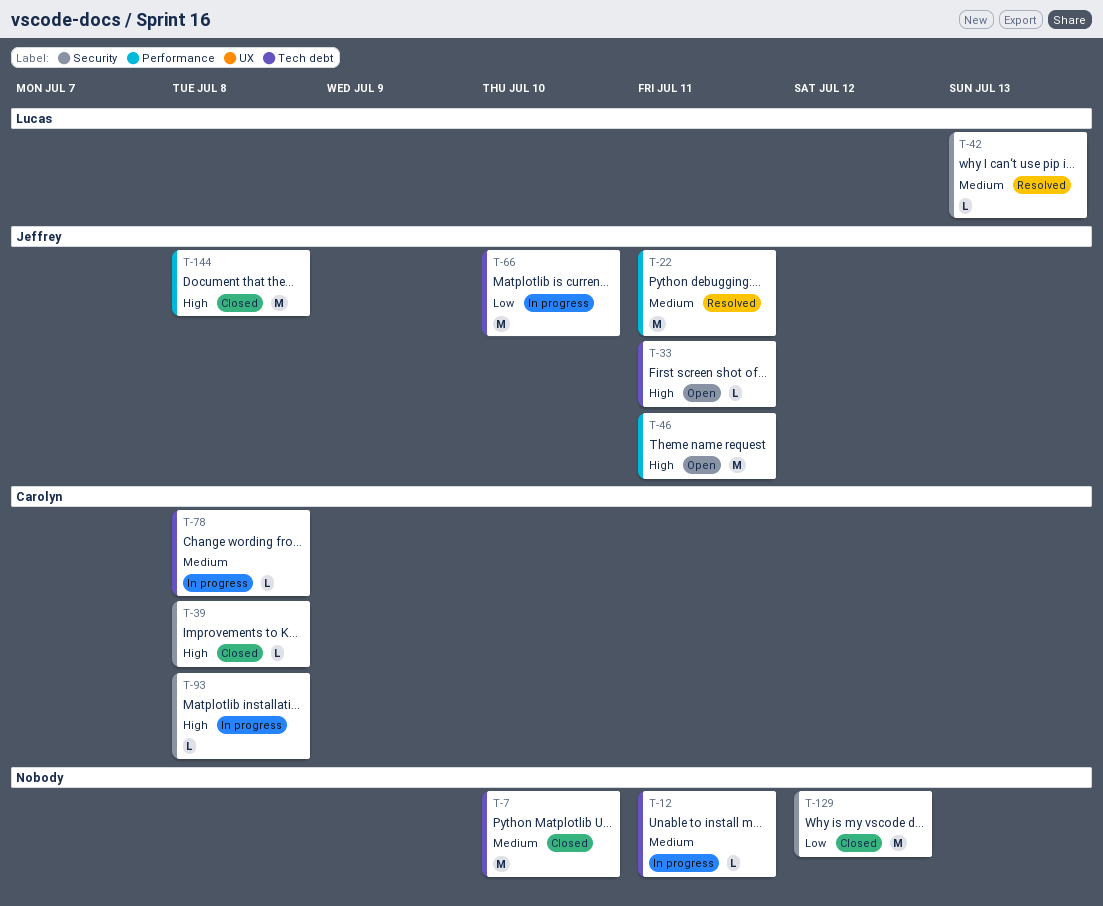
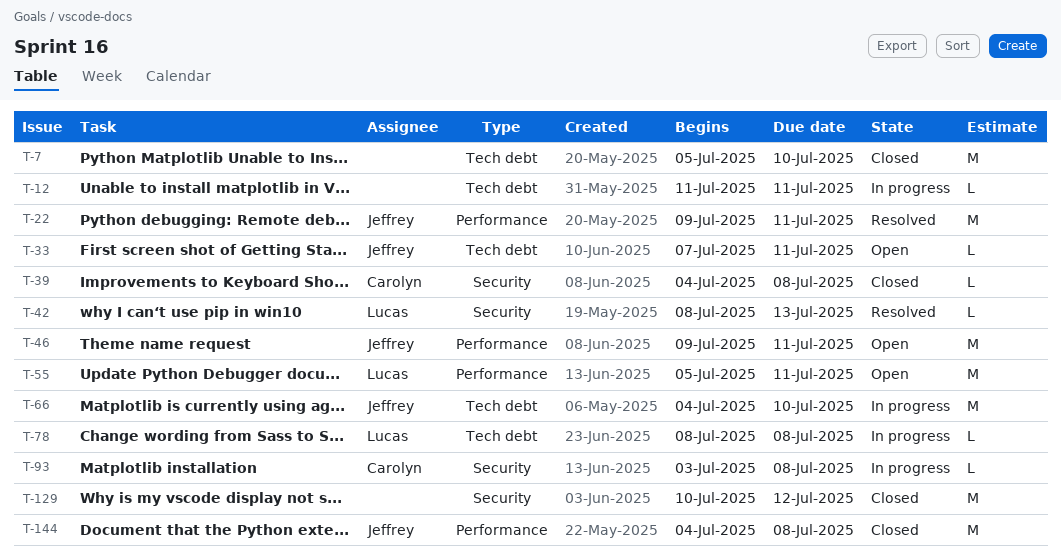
T-55: none -> present
T-78, owner: Carolyn -> Lucas

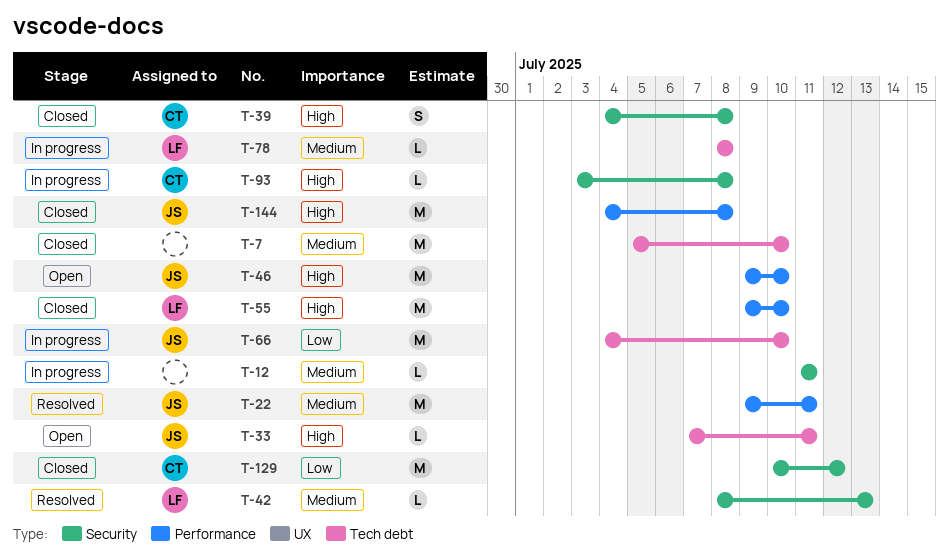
T-12, label: Tech debt -> Security
T-39, estimate: L -> S
T-46, due: Jul 11 -> Jul 10
T-55, status: Open -> Closed
T-55, start: Jul 5 -> Jul 9
T-55, due: Jul 11 -> Jul 10
T-129, owner: none -> Carolyn

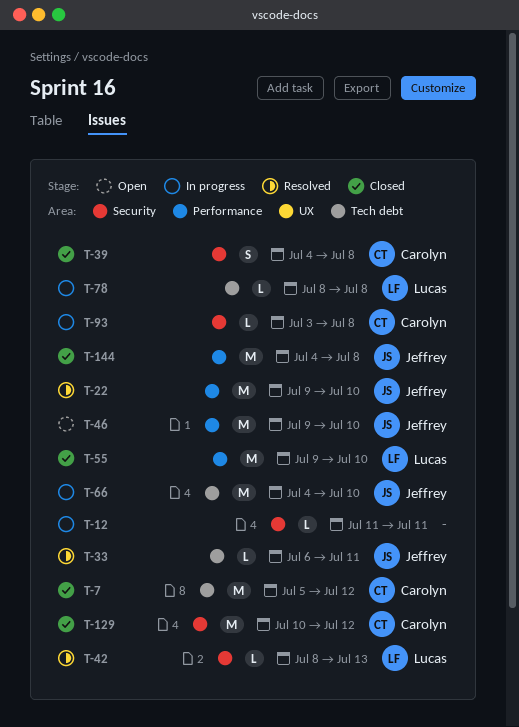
T-7, owner: none -> Carolyn
T-7, due: Jul 10 -> Jul 12
T-22, due: Jul 11 -> Jul 10
T-33, status: Open -> Resolved
T-33, start: Jul 7 -> Jul 6

